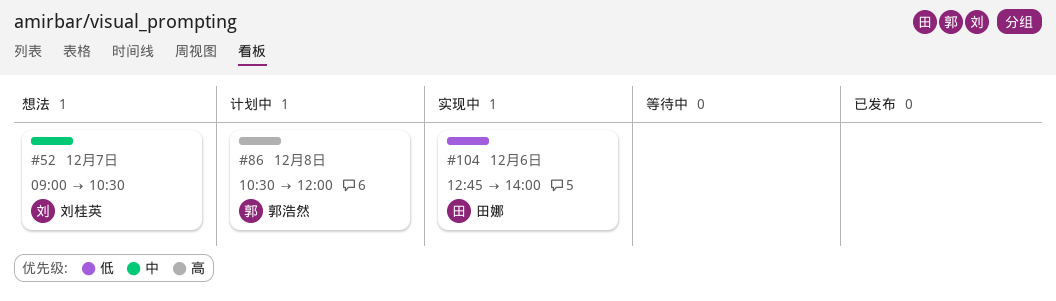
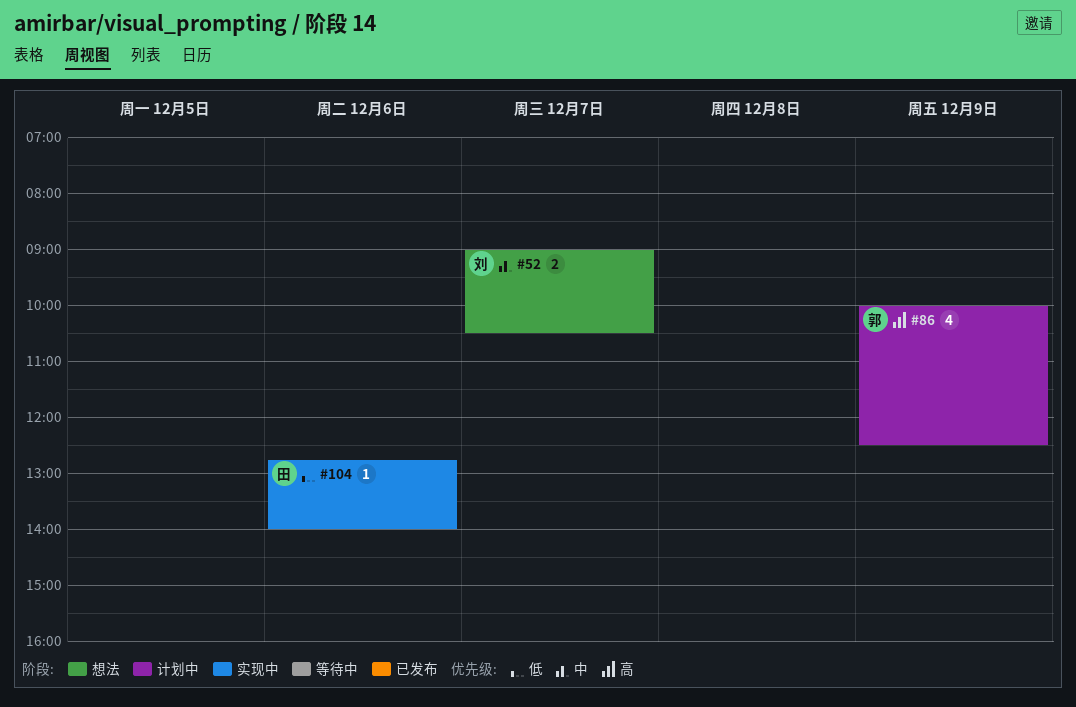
#86, day: Dec 8 -> Dec 9
#86, begins: 10:30 -> 10:00
#86, ends: 12:00 -> 12:30

